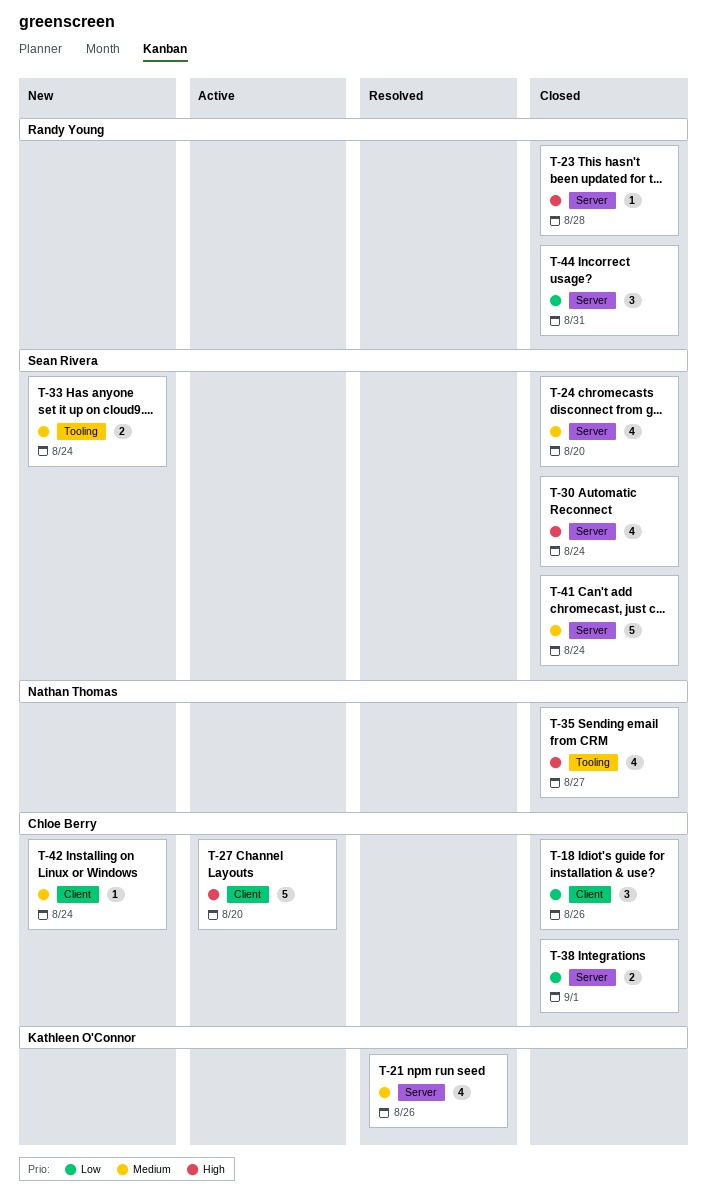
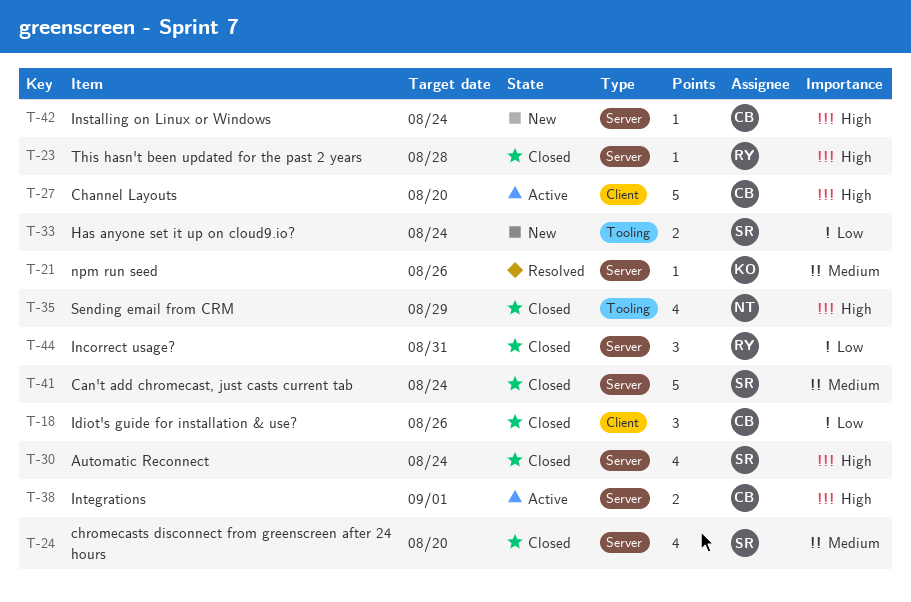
T-21, estimate: 4 -> 1
T-33, priority: Medium -> Low
T-35, due: Aug 27 -> Aug 29
T-38, status: Closed -> Active
T-38, priority: Low -> High
T-42, priority: Medium -> High
T-42, label: Client -> Server

